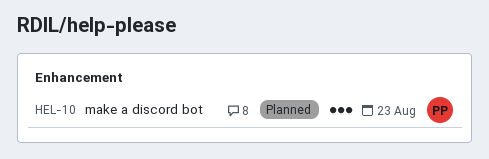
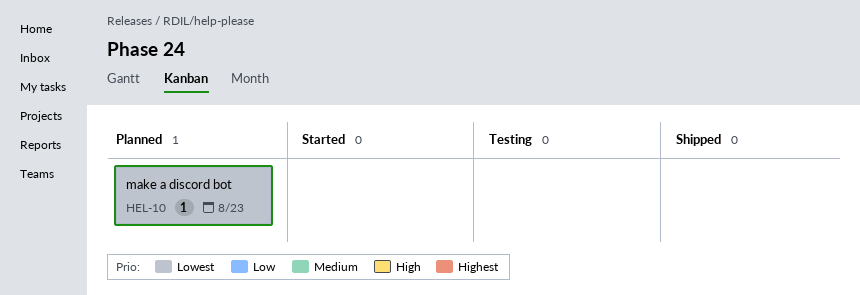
HEL-10, estimate: 3 -> 1

